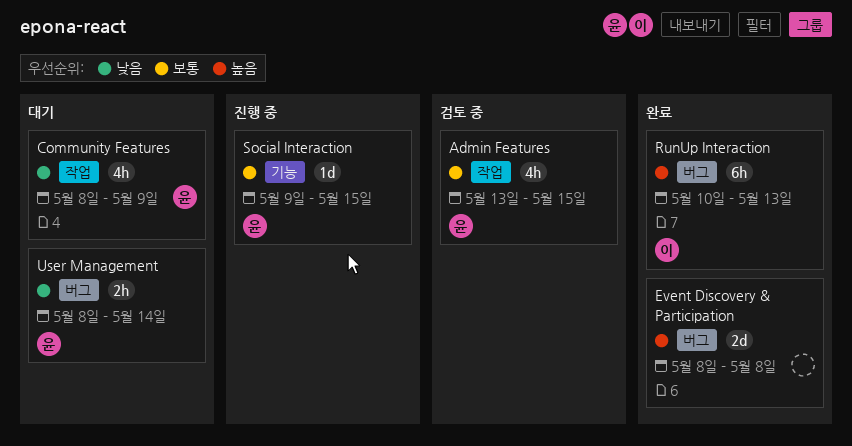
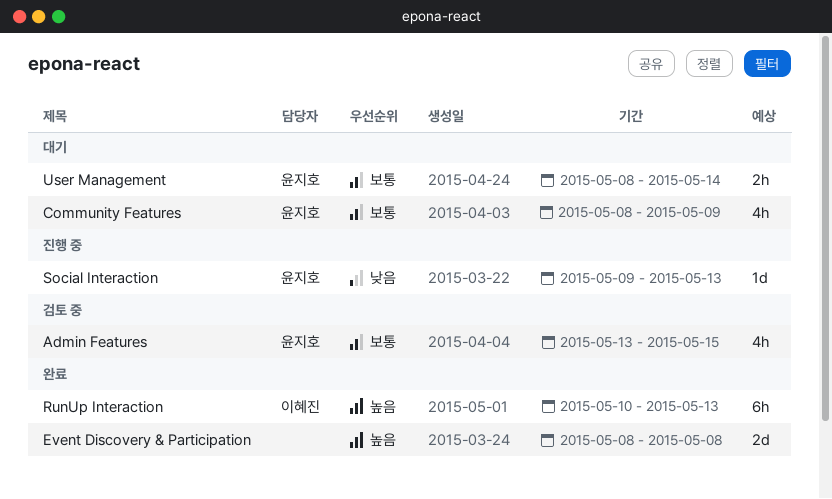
Community Features, priority: 낮음 -> 보통
Social Interaction, priority: 보통 -> 낮음
Social Interaction, due: May 15 -> May 13
User Management, priority: 낮음 -> 보통

